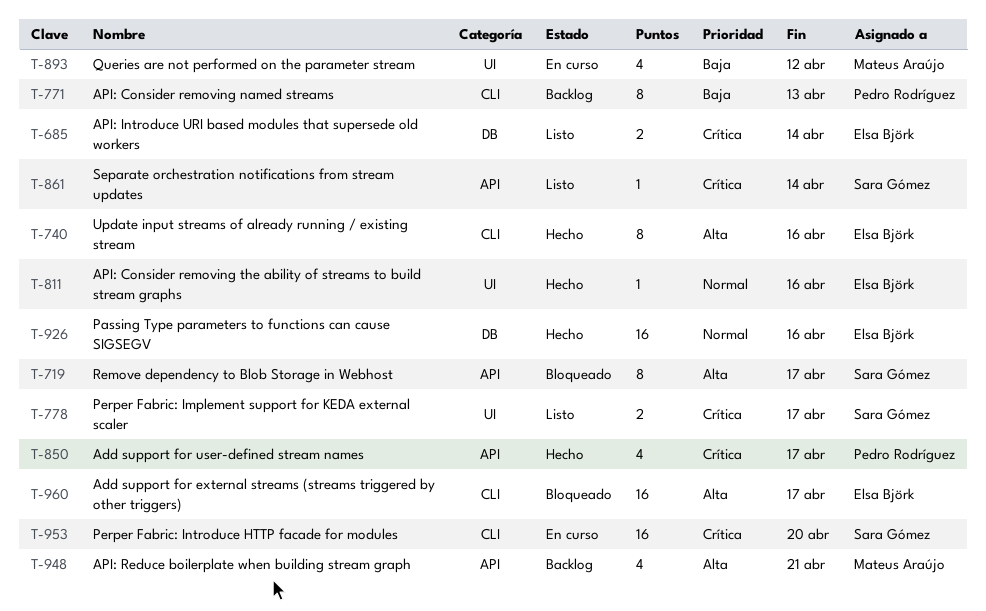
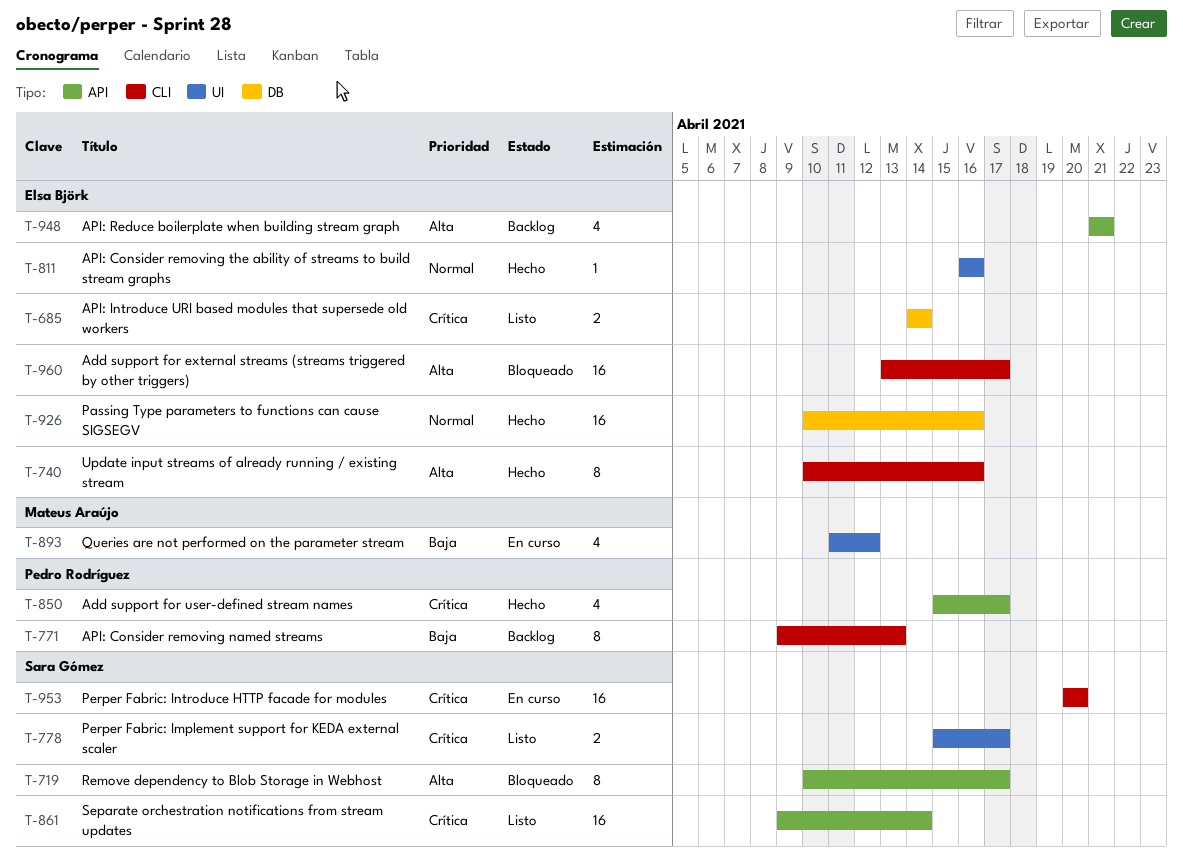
T-861, estimate: 1 -> 16
T-948, owner: Mateus Araújo -> Elsa Björk

